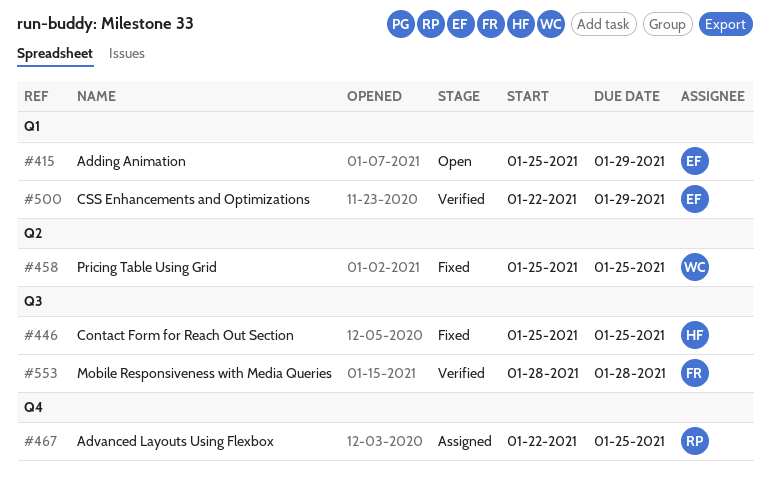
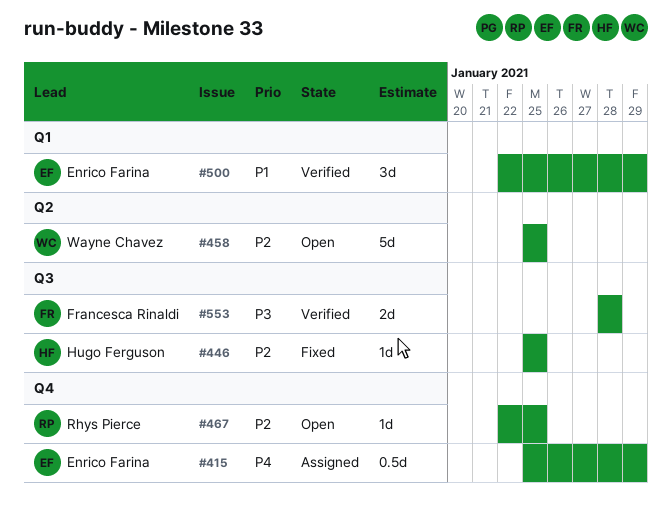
#415, status: Open -> Assigned
#415, label: Q1 -> Q4
#458, status: Fixed -> Open
#467, status: Assigned -> Open

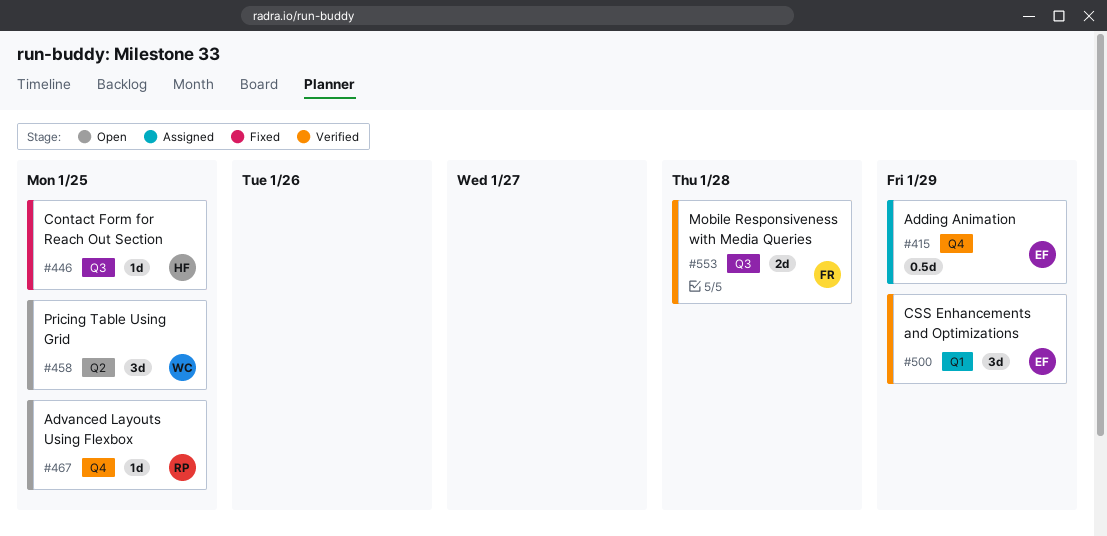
#458, estimate: 5d -> 3d

